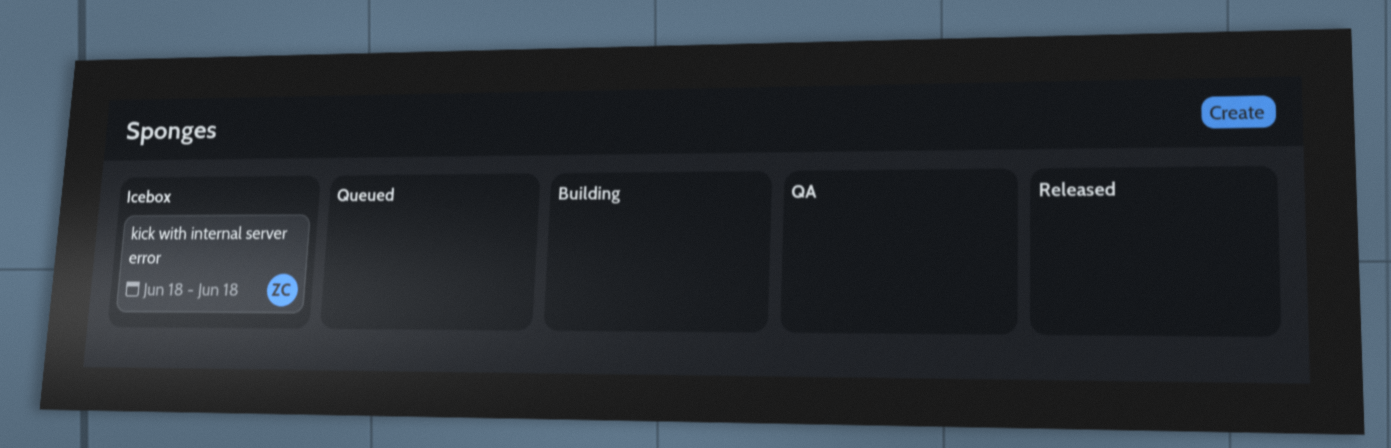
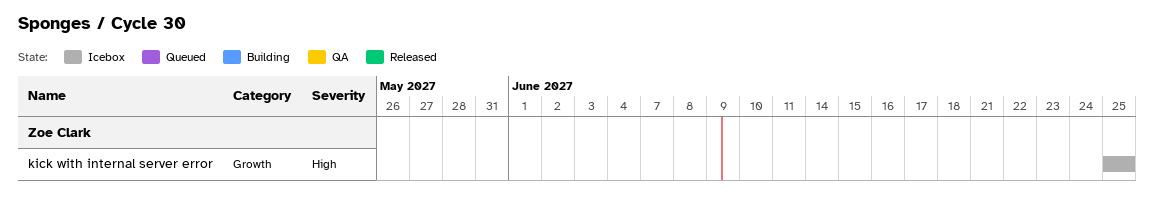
kick with internal server error, start: Jun 18 -> Jun 25
kick with internal server error, due: Jun 18 -> Jun 25

